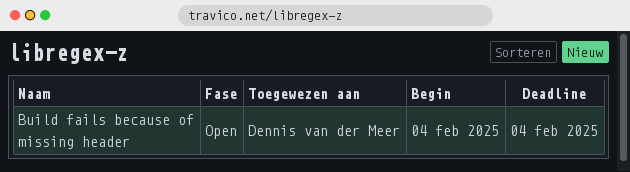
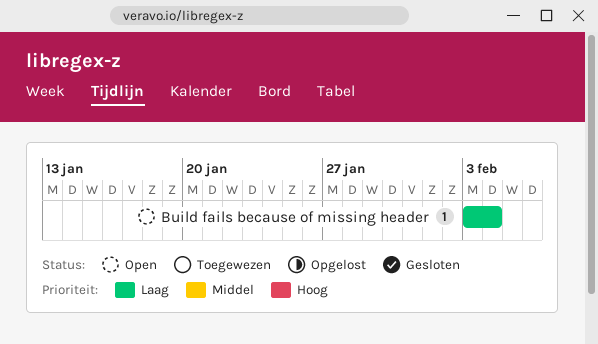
Build fails because of missing header, start: Feb 4 -> Feb 3

